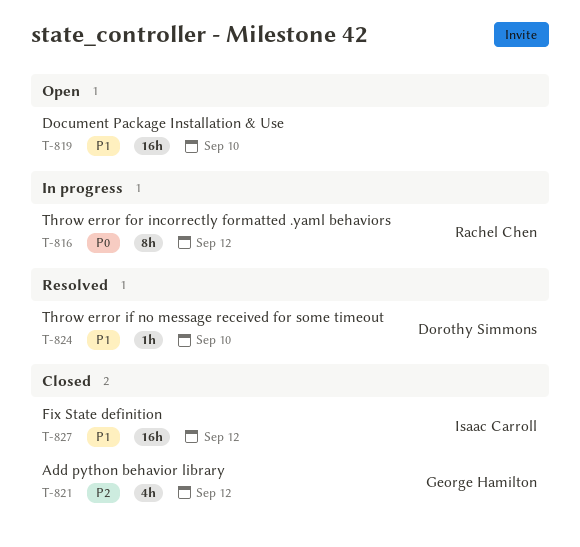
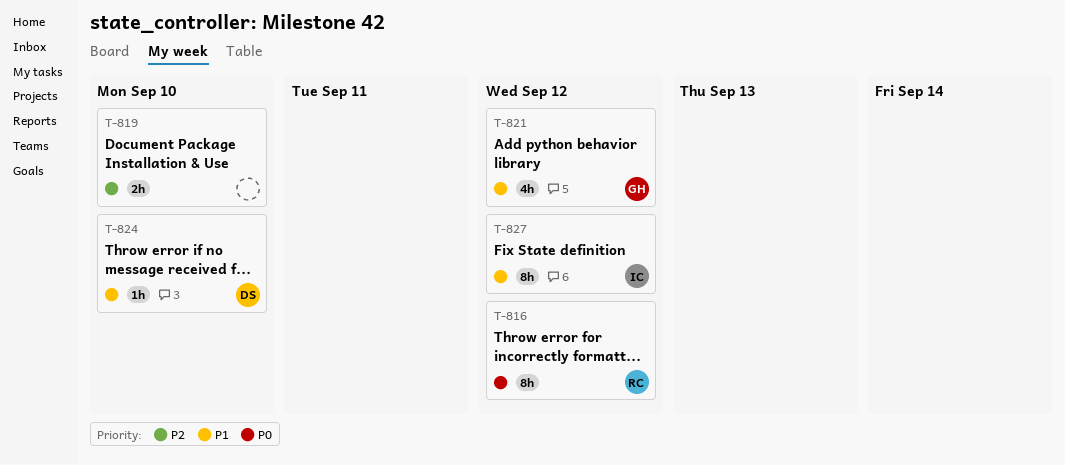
T-819, priority: P1 -> P2
T-819, estimate: 16h -> 2h
T-821, priority: P2 -> P1
T-827, estimate: 16h -> 8h

